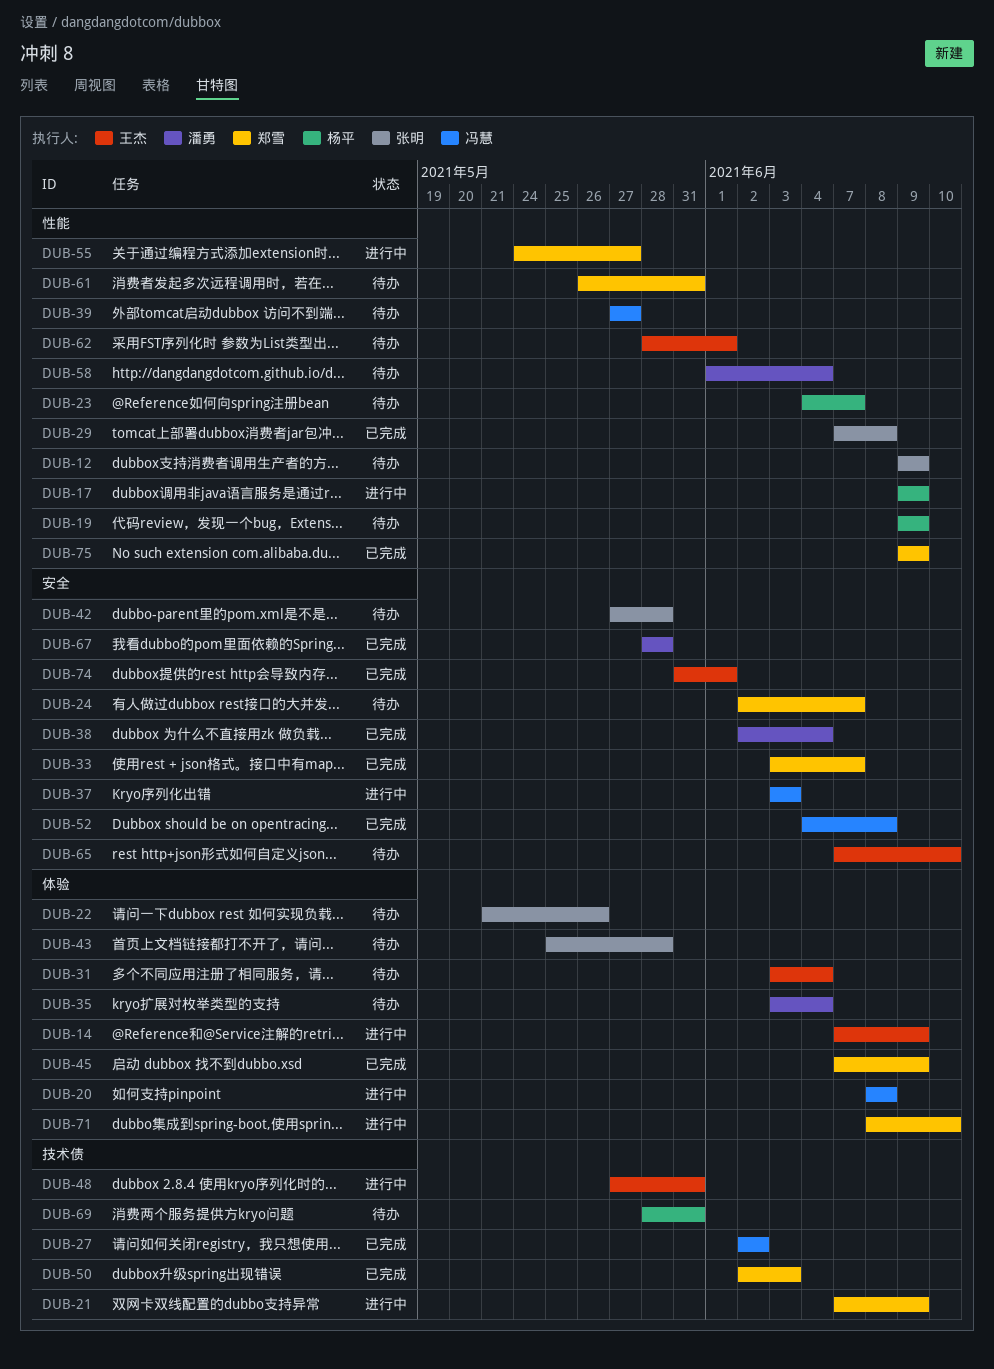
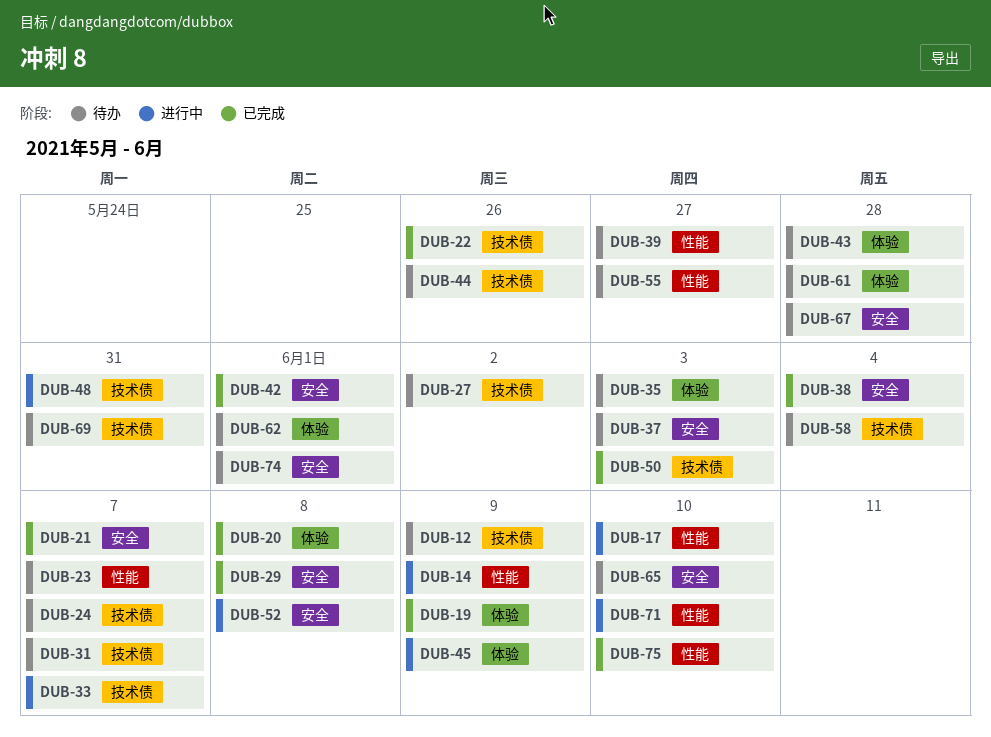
DUB-12, label: 性能 -> 技术债
DUB-14, label: 体验 -> 性能
DUB-17, due: Jun 9 -> Jun 10
DUB-19, status: 待办 -> 已完成
DUB-19, label: 性能 -> 体验
DUB-20, status: 进行中 -> 已完成
DUB-21, status: 进行中 -> 已完成
DUB-21, label: 技术债 -> 安全
DUB-21, due: Jun 9 -> Jun 7
DUB-22, status: 待办 -> 已完成
DUB-22, label: 体验 -> 技术债
DUB-24, label: 安全 -> 技术债
DUB-27, status: 已完成 -> 待办
DUB-29, label: 性能 -> 安全
DUB-31, label: 体验 -> 技术债
DUB-31, due: Jun 4 -> Jun 7
DUB-33, status: 已完成 -> 进行中
DUB-33, label: 安全 -> 技术债
DUB-35, due: Jun 4 -> Jun 3
DUB-37, status: 进行中 -> 待办
DUB-42, status: 待办 -> 已完成
DUB-42, due: May 28 -> Jun 1
DUB-44: none -> present
DUB-45, status: 已完成 -> 进行中
DUB-52, status: 已完成 -> 进行中
DUB-55, status: 进行中 -> 待办
DUB-58, label: 性能 -> 技术债
DUB-61, label: 性能 -> 体验
DUB-61, due: May 31 -> May 28
DUB-62, label: 性能 -> 体验
DUB-67, status: 已完成 -> 待办
DUB-71, label: 体验 -> 性能
DUB-74, status: 已完成 -> 待办
DUB-75, due: Jun 9 -> Jun 10

